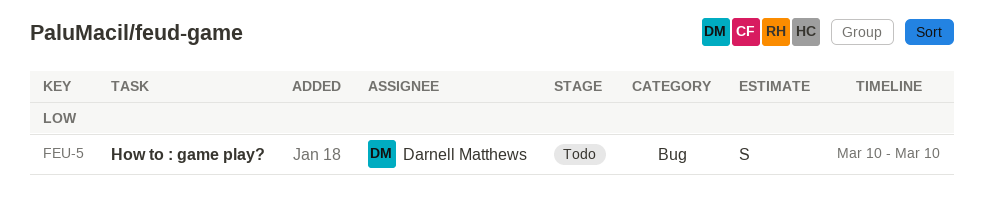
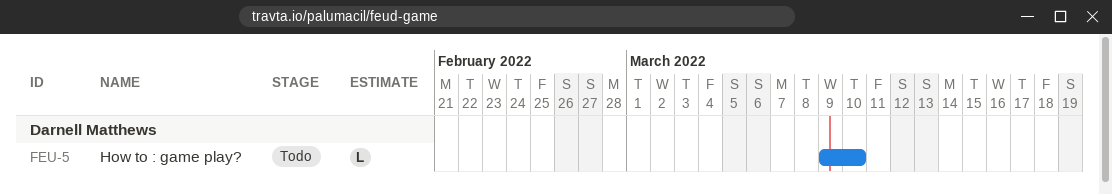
FEU-5, estimate: S -> L
FEU-5, start: Mar 10 -> Mar 9

